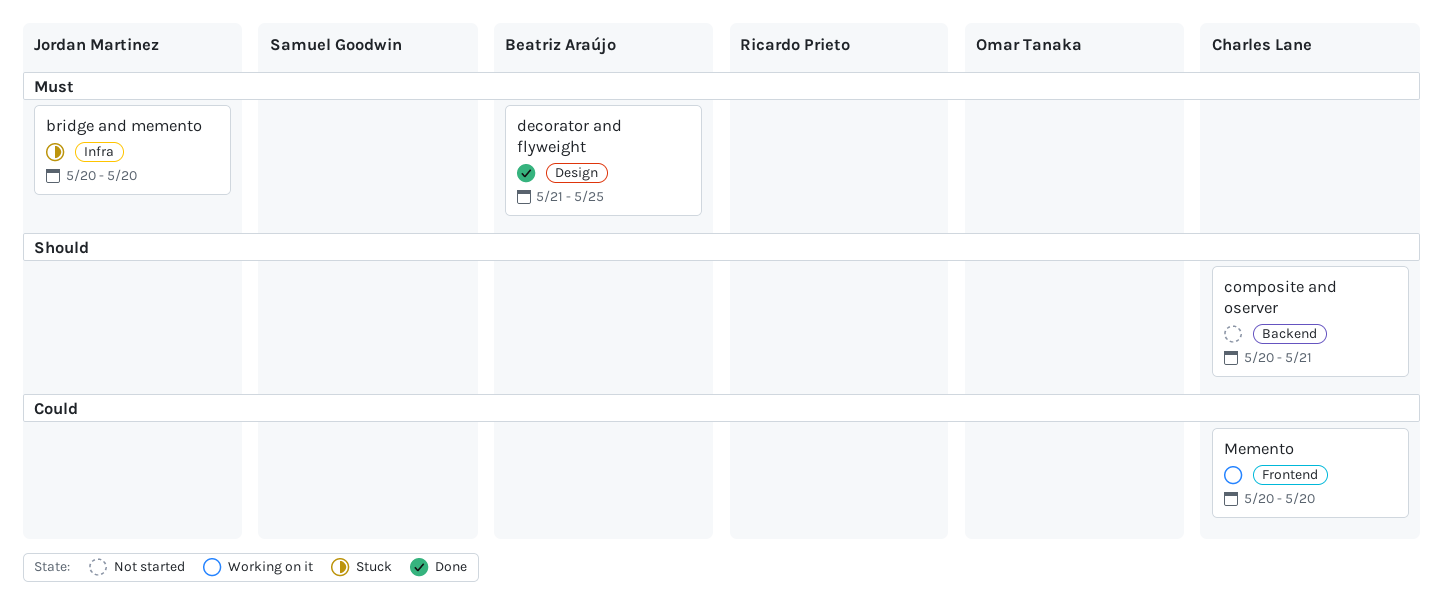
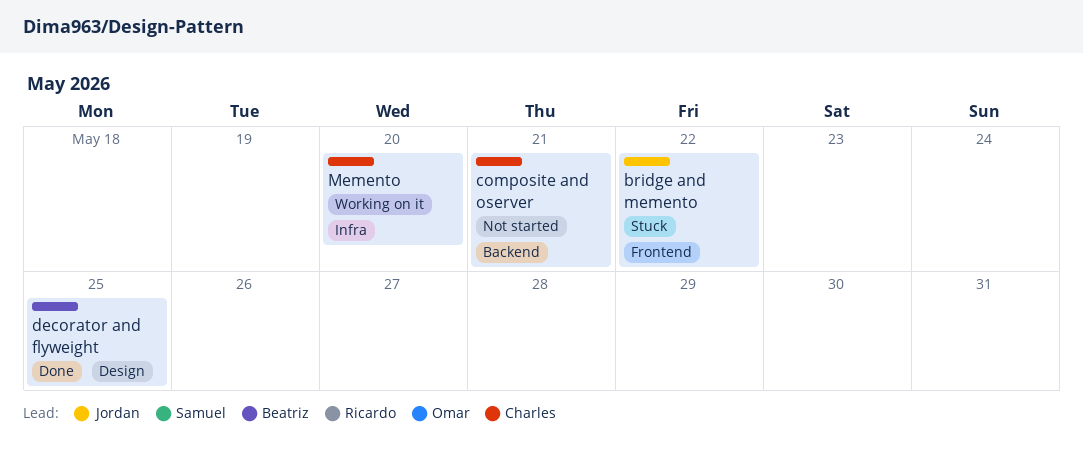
bridge and memento, label: Infra -> Frontend
bridge and memento, due: May 20 -> May 22
Memento, label: Frontend -> Infra

